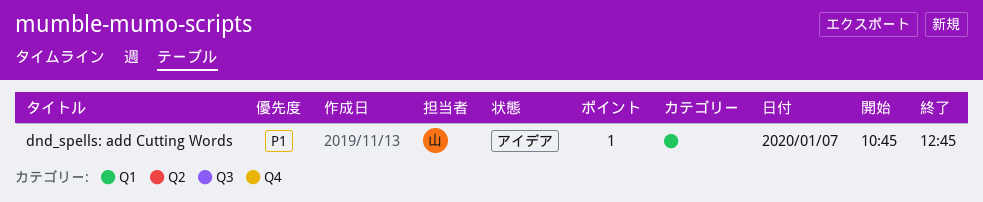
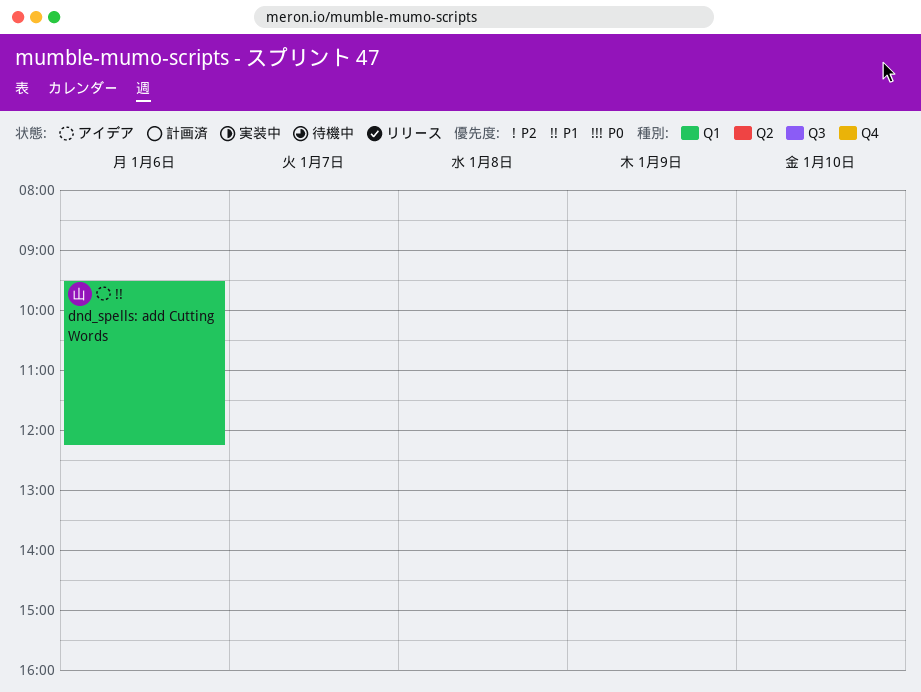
dnd_spells: add Cutting Words, day: Jan 7 -> Jan 6
dnd_spells: add Cutting Words, begins: 10:45 -> 09:30
dnd_spells: add Cutting Words, ends: 12:45 -> 12:15

